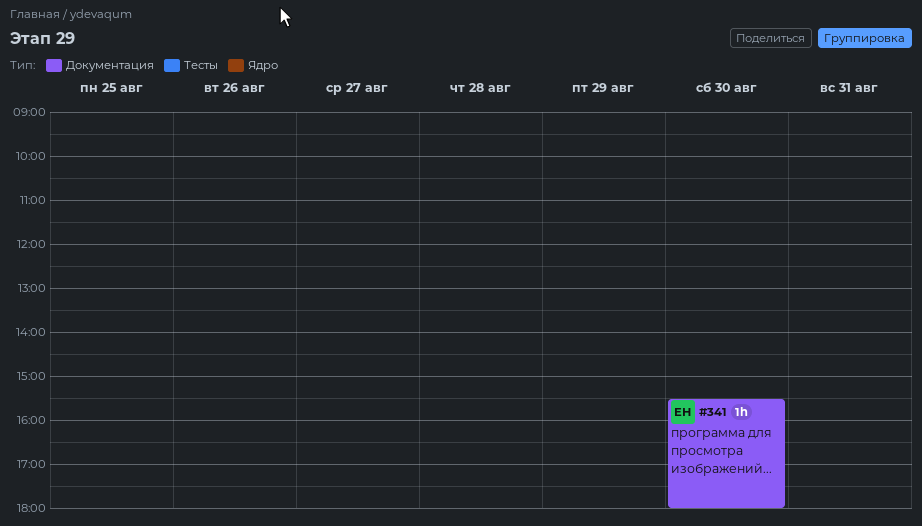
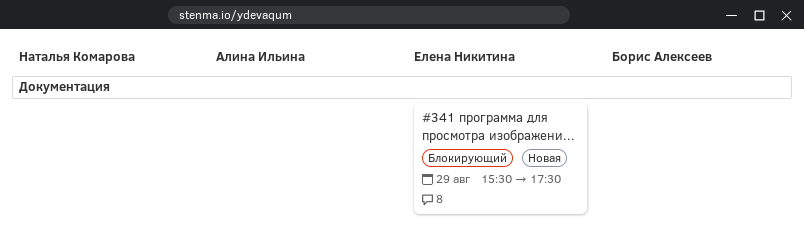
#341, day: Aug 30 -> Aug 29
#341, ends: 18:00 -> 17:30

